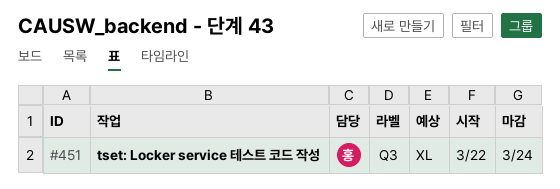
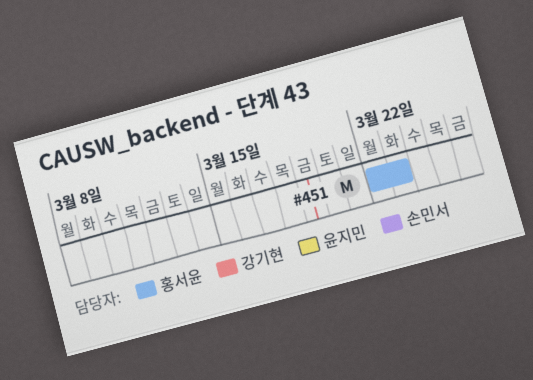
#451, estimate: XL -> M
#451, due: Mar 24 -> Mar 23

